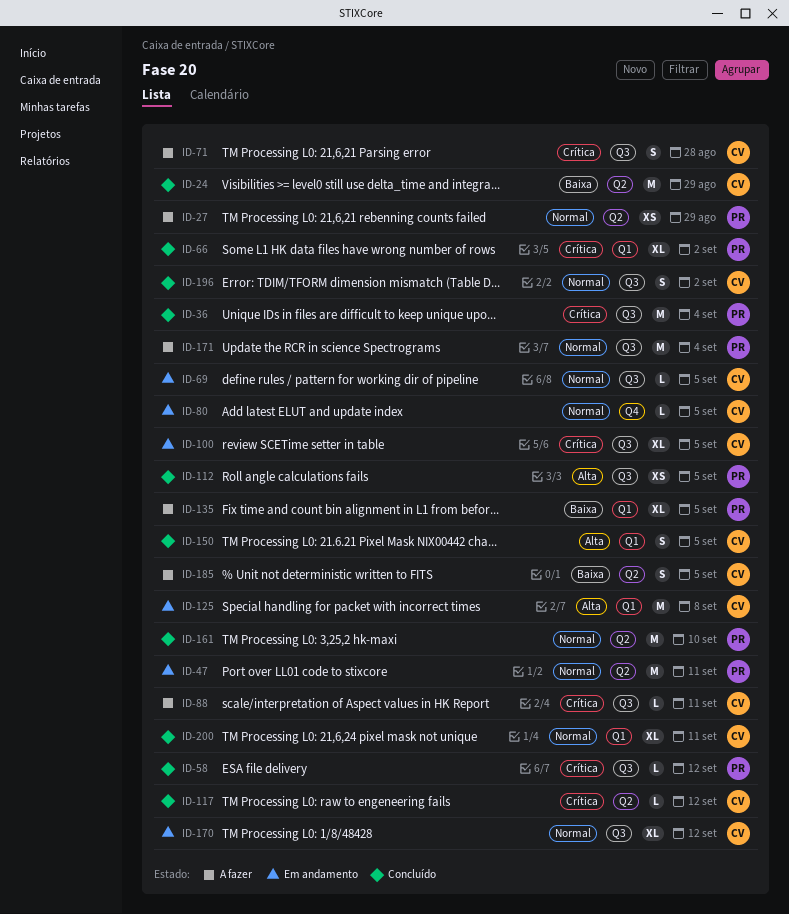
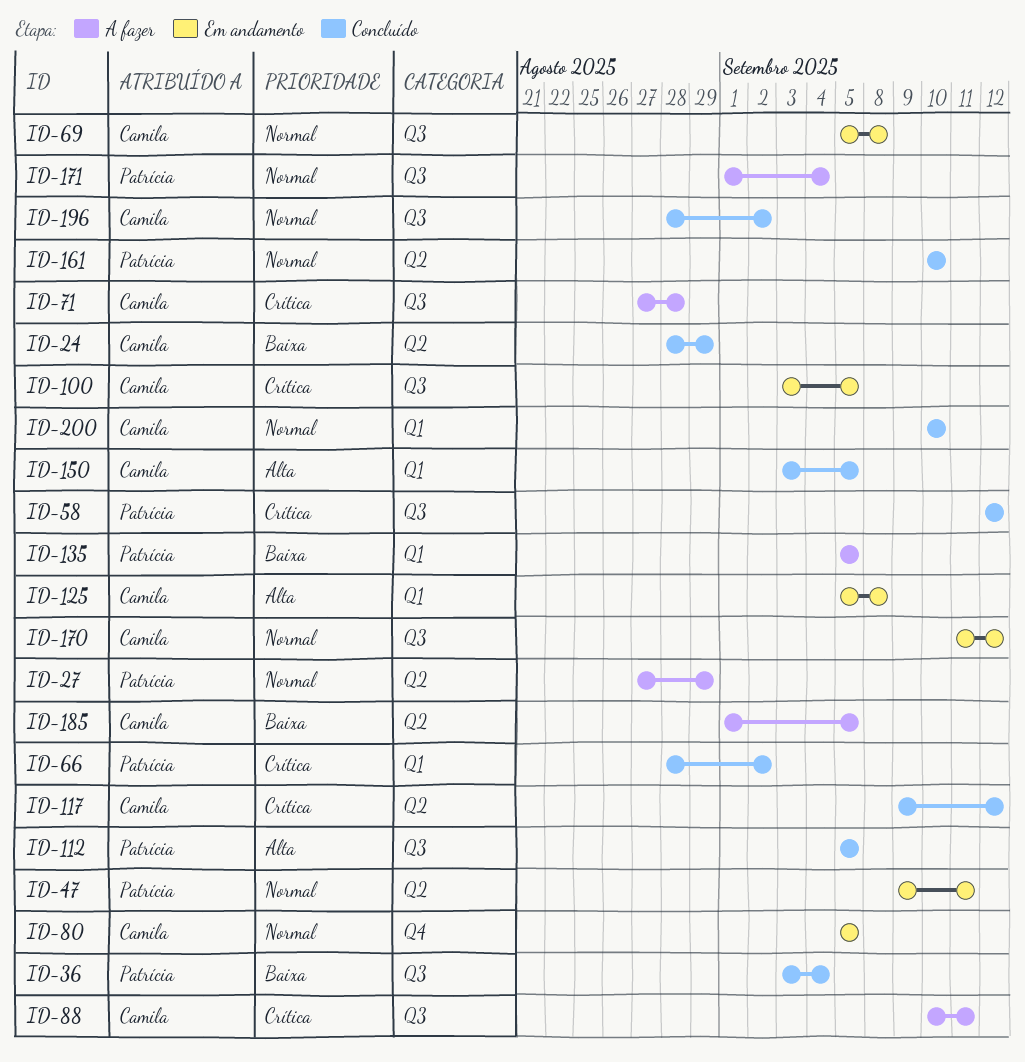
ID-36, priority: Crítica -> Baixa
ID-69, due: Sep 5 -> Sep 8
ID-200, due: Sep 11 -> Sep 10

